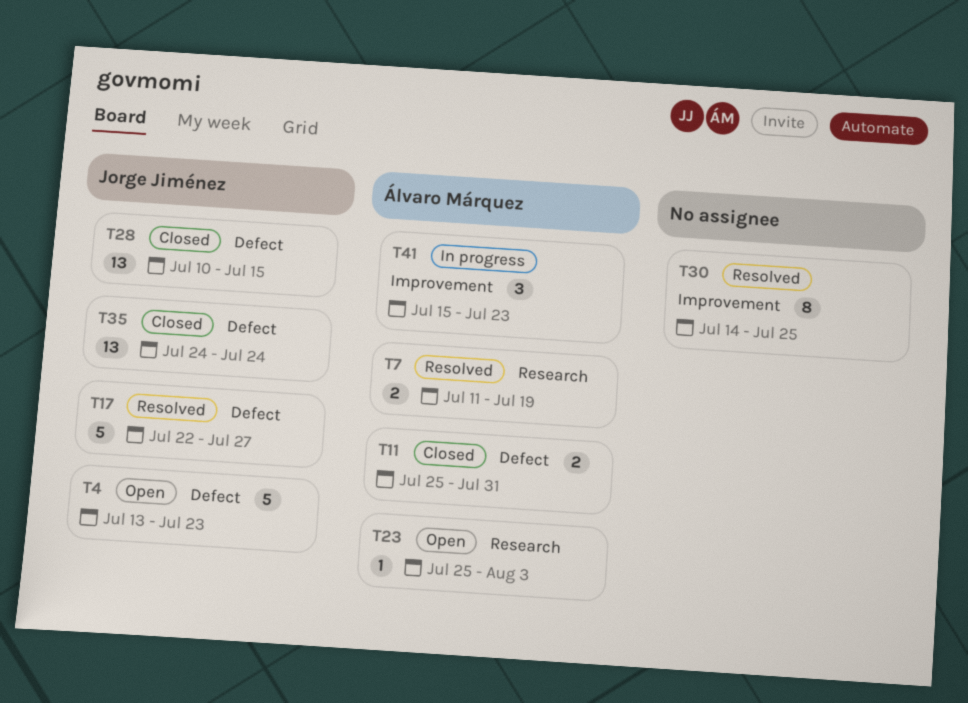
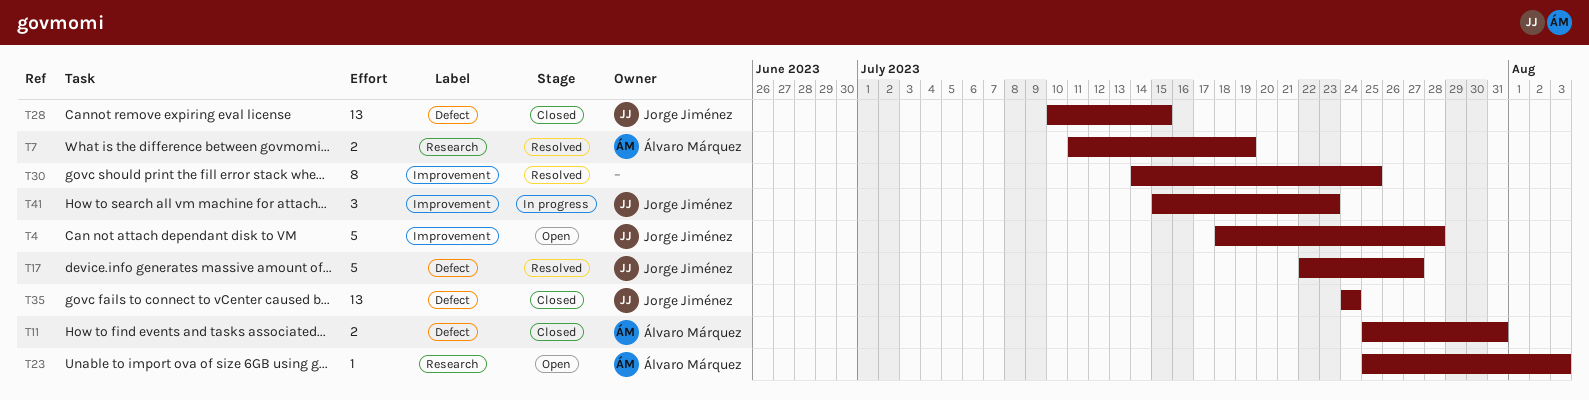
T4, label: Defect -> Improvement
T4, start: Jul 13 -> Jul 18
T4, due: Jul 23 -> Jul 28
T41, owner: Álvaro Márquez -> Jorge Jiménez

